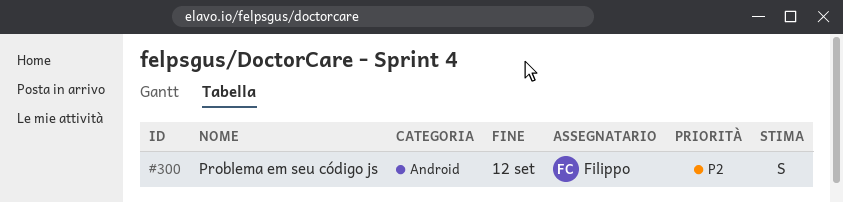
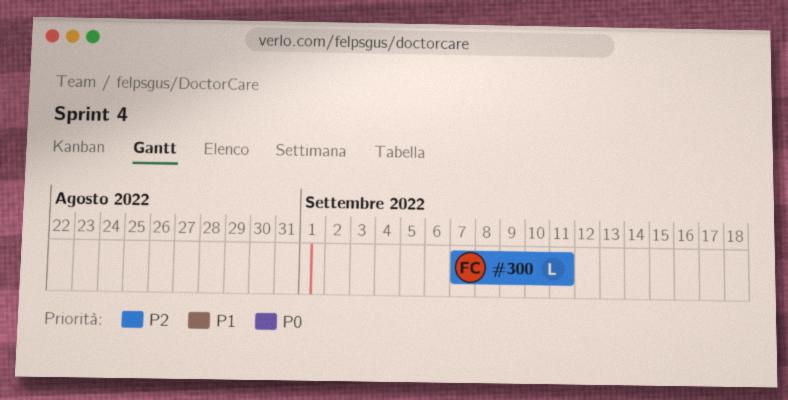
#300, estimate: S -> L
#300, due: Sep 12 -> Sep 11

